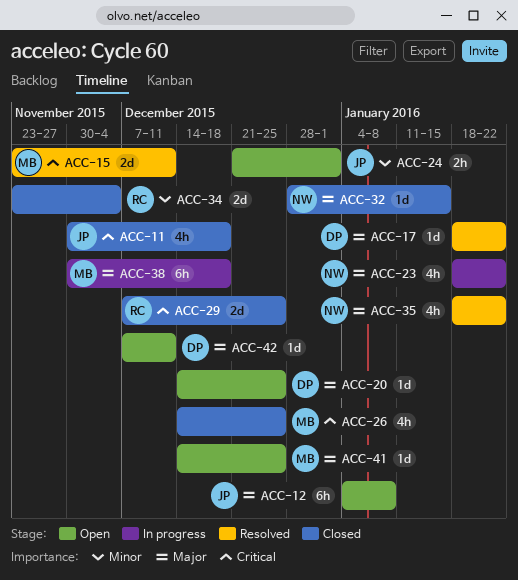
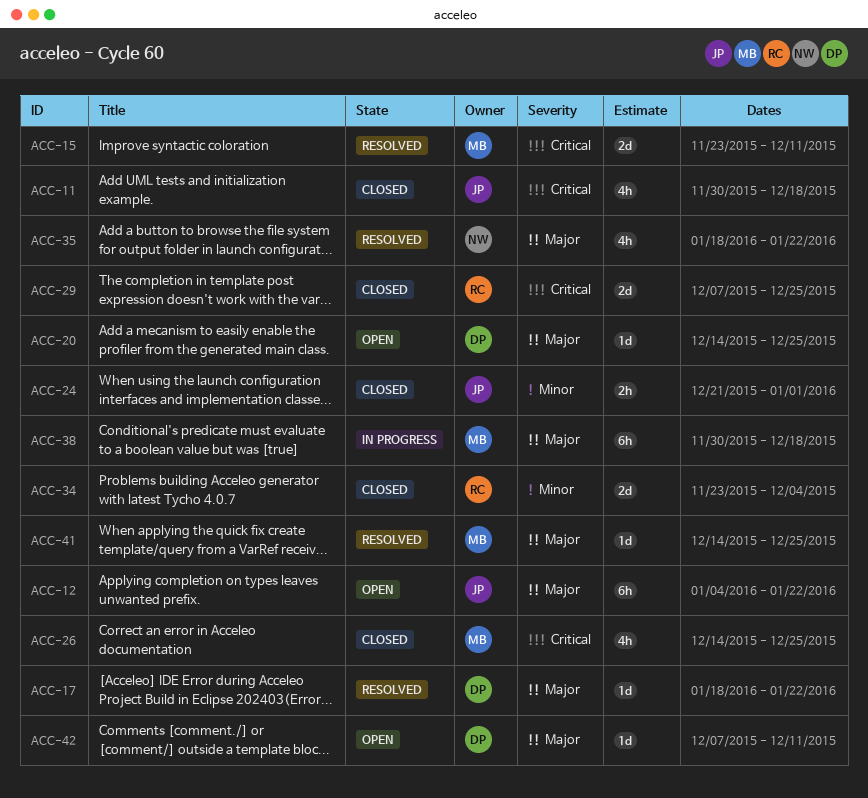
ACC-12, due: Jan 8 -> Jan 22
ACC-23: present -> none
ACC-24, status: Open -> Closed
ACC-32: present -> none
ACC-41, status: Open -> Resolved

